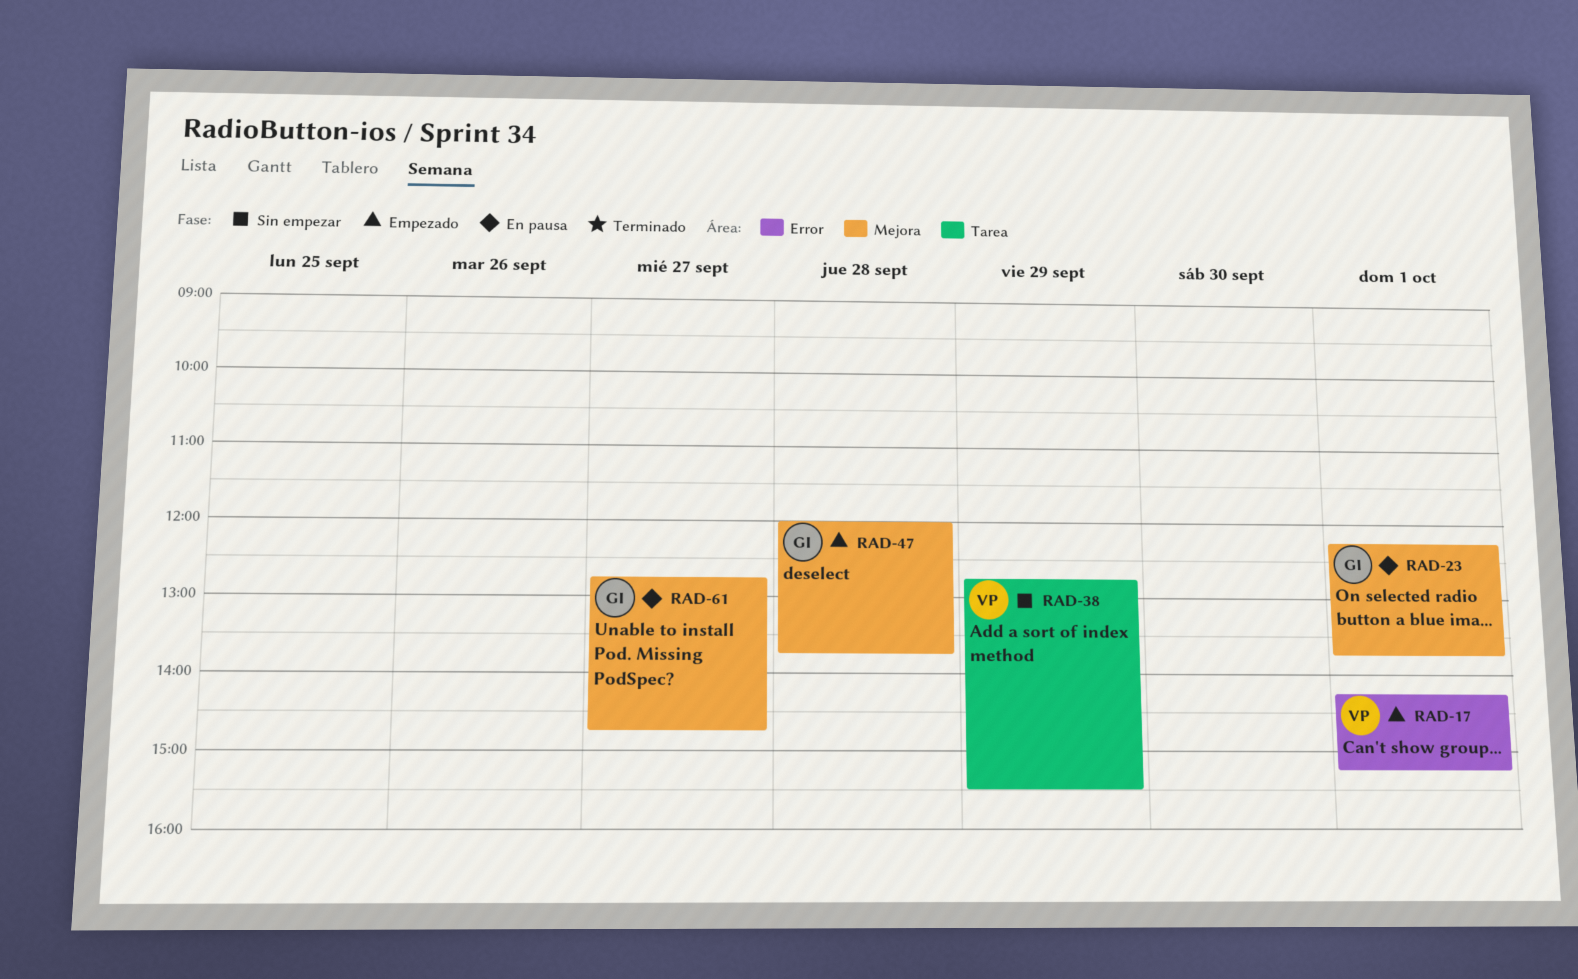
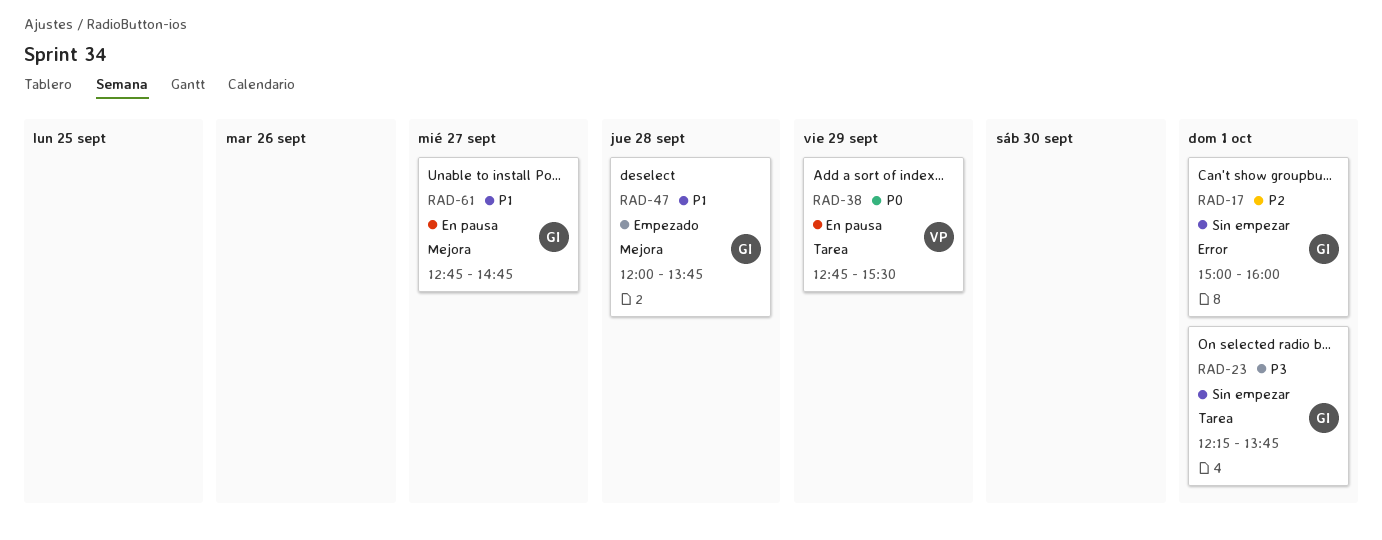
RAD-17, status: Empezado -> Sin empezar
RAD-17, owner: VP -> GI
RAD-17, begins: 14:15 -> 15:00
RAD-17, ends: 15:15 -> 16:00
RAD-23, status: En pausa -> Sin empezar
RAD-23, label: Mejora -> Tarea
RAD-38, status: Sin empezar -> En pausa

